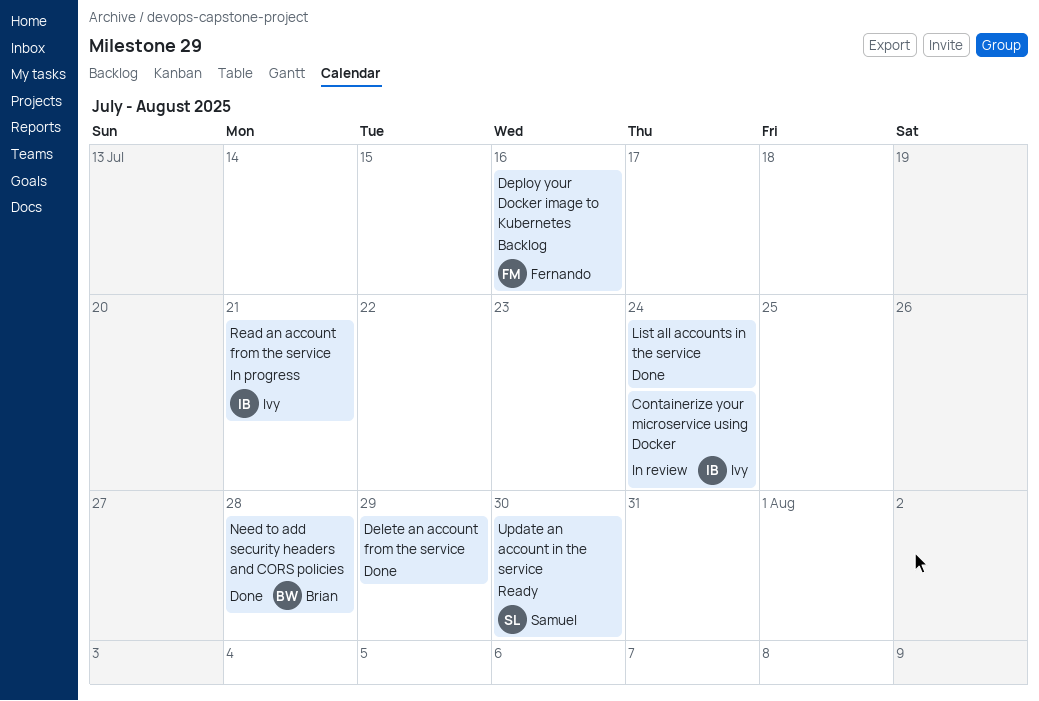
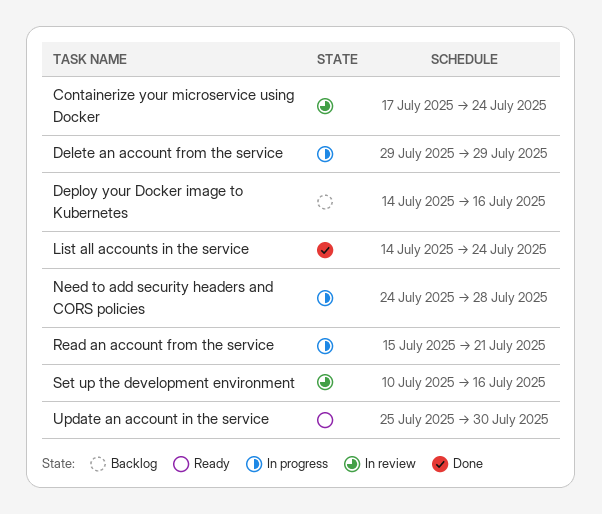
Delete an account from the service, status: Done -> In progress
Need to add security headers and CORS policies, status: Done -> In progress
Set up the development environment: none -> present

